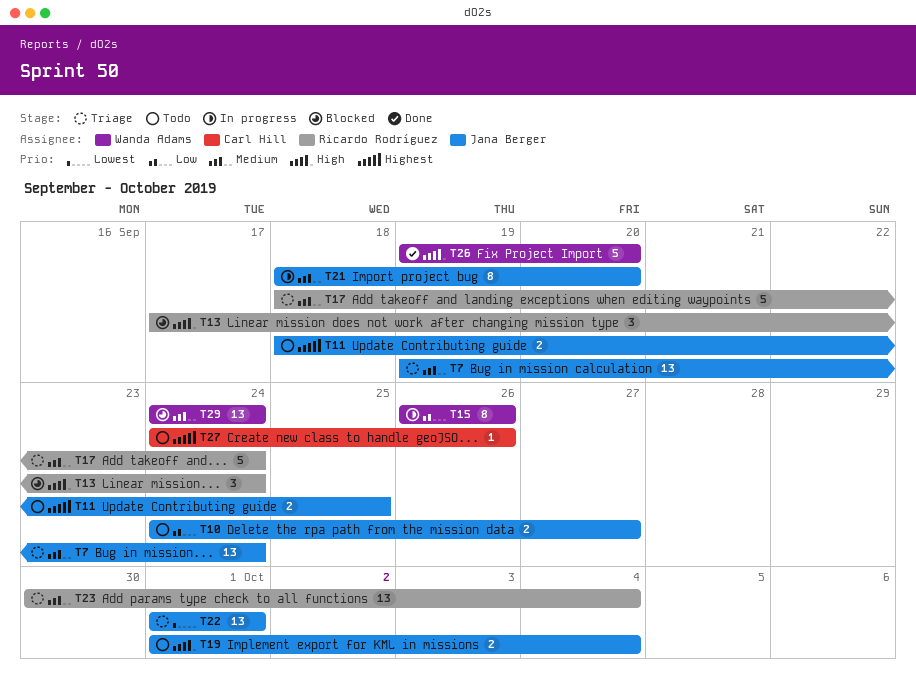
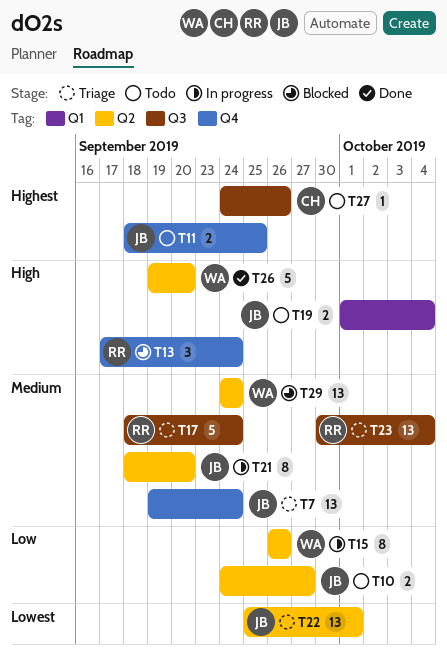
T22, start: Oct 1 -> Sep 25

